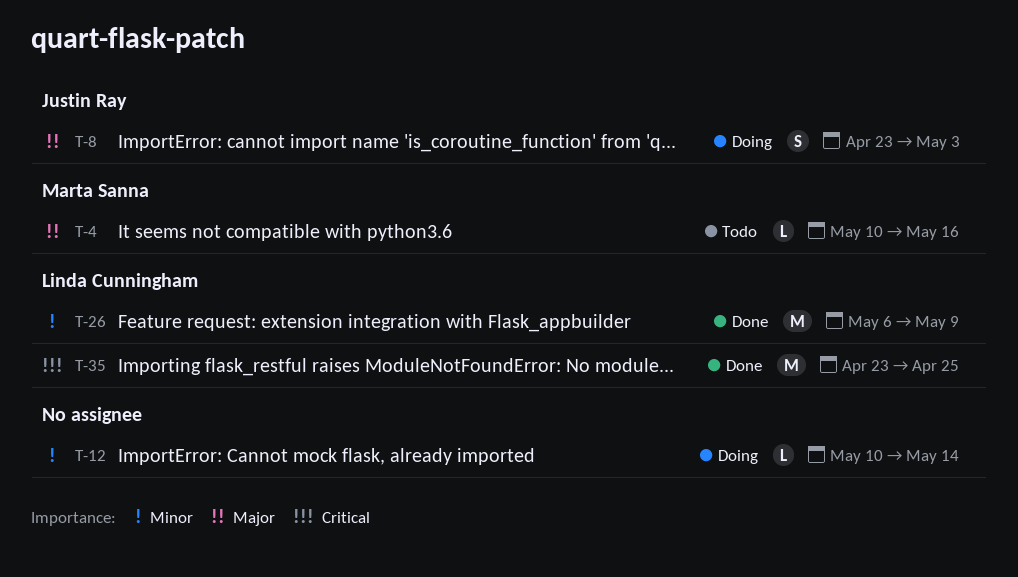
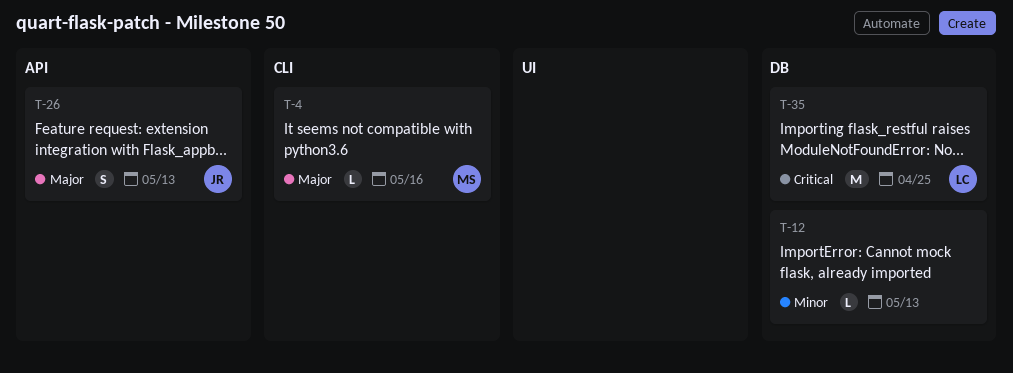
T-8: present -> none
T-12, due: May 14 -> May 13
T-26, owner: Linda Cunningham -> Justin Ray
T-26, priority: Minor -> Major
T-26, estimate: M -> S
T-26, due: May 9 -> May 13

